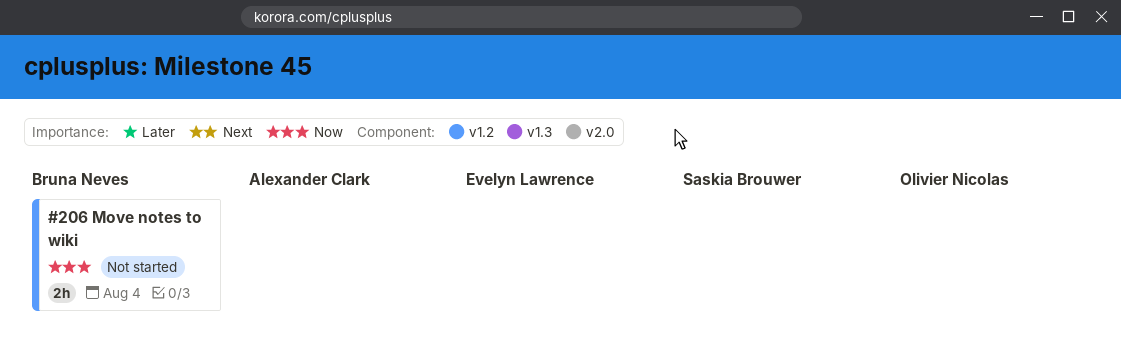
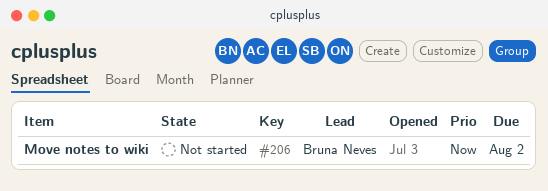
#206, due: Aug 4 -> Aug 2

